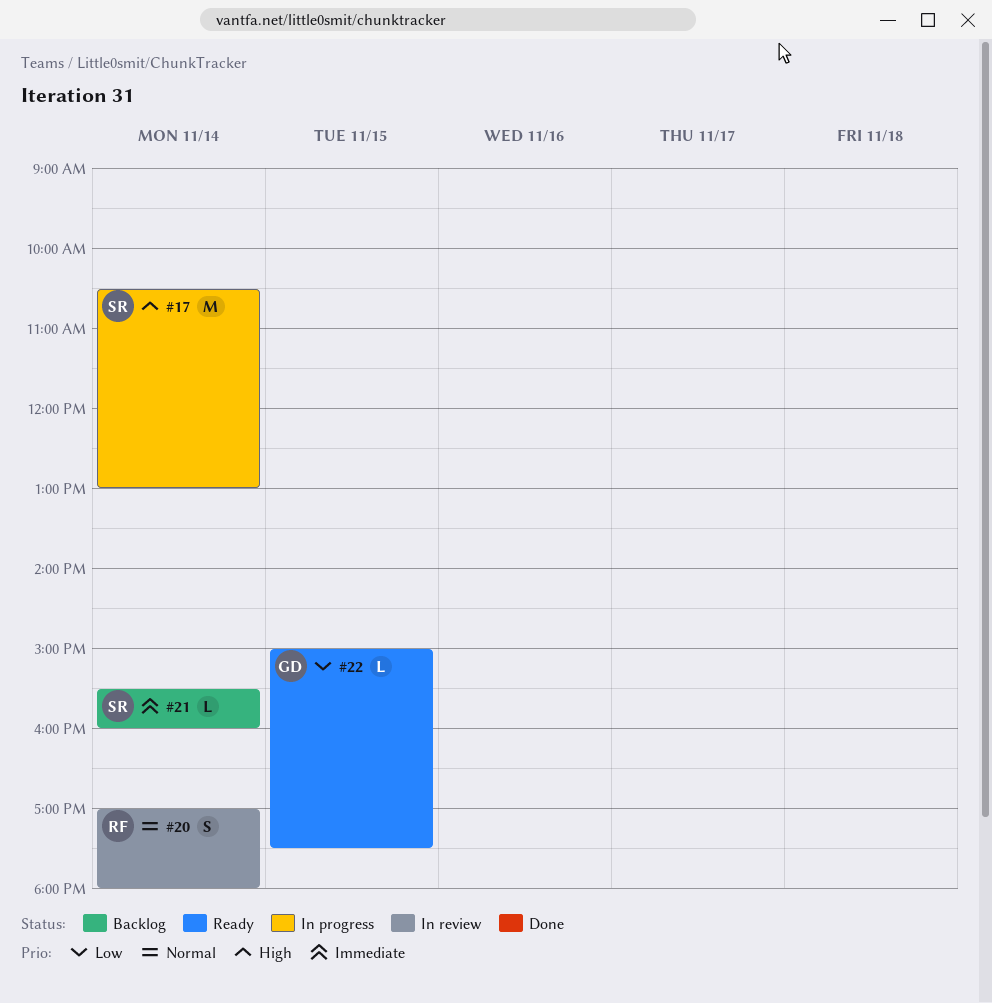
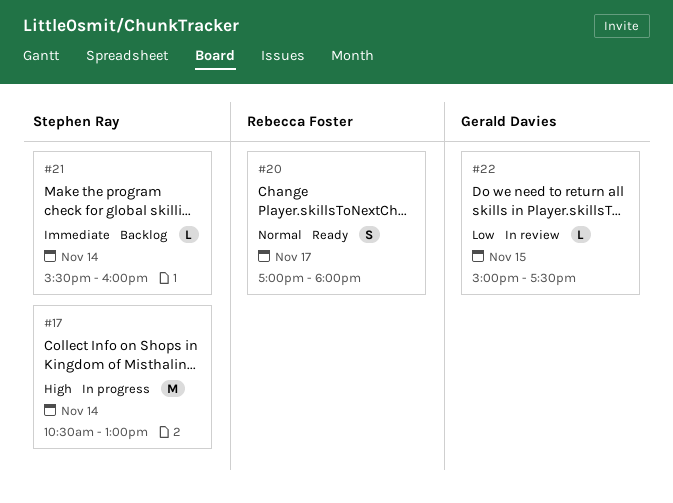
#20, status: In review -> Ready
#20, day: Nov 14 -> Nov 17
#22, status: Ready -> In review

